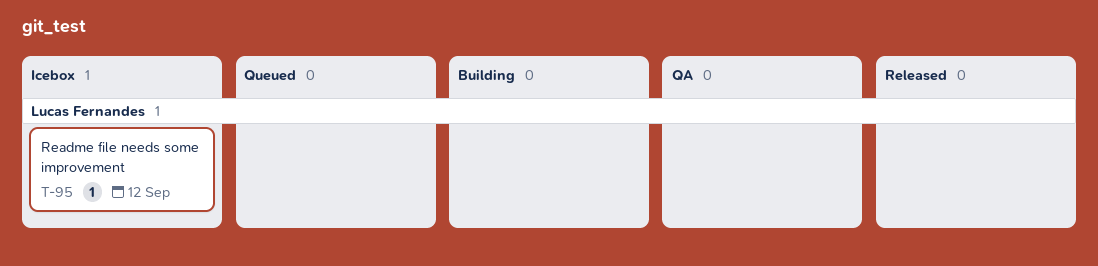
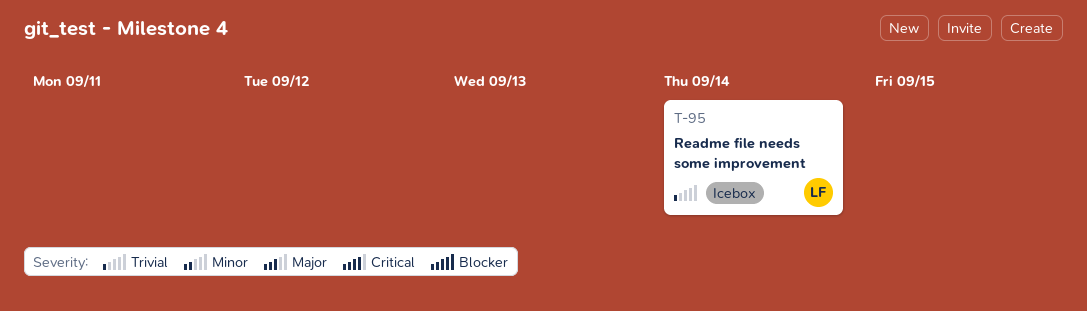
T-95, due: Sep 12 -> Sep 14

